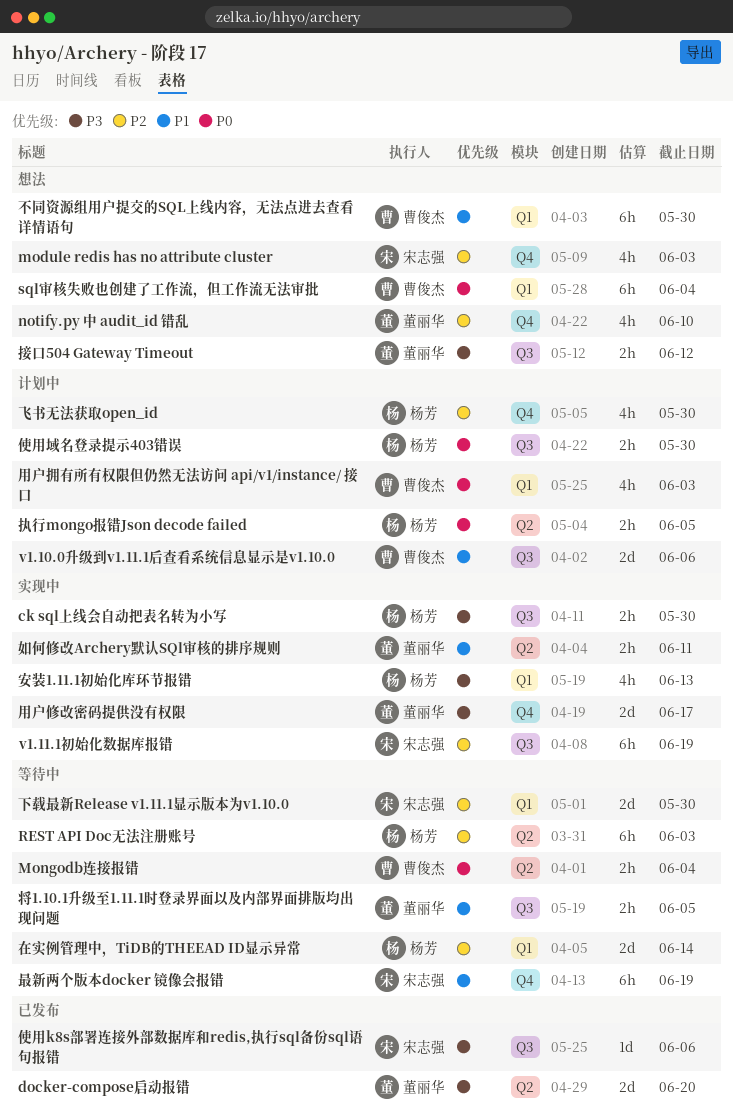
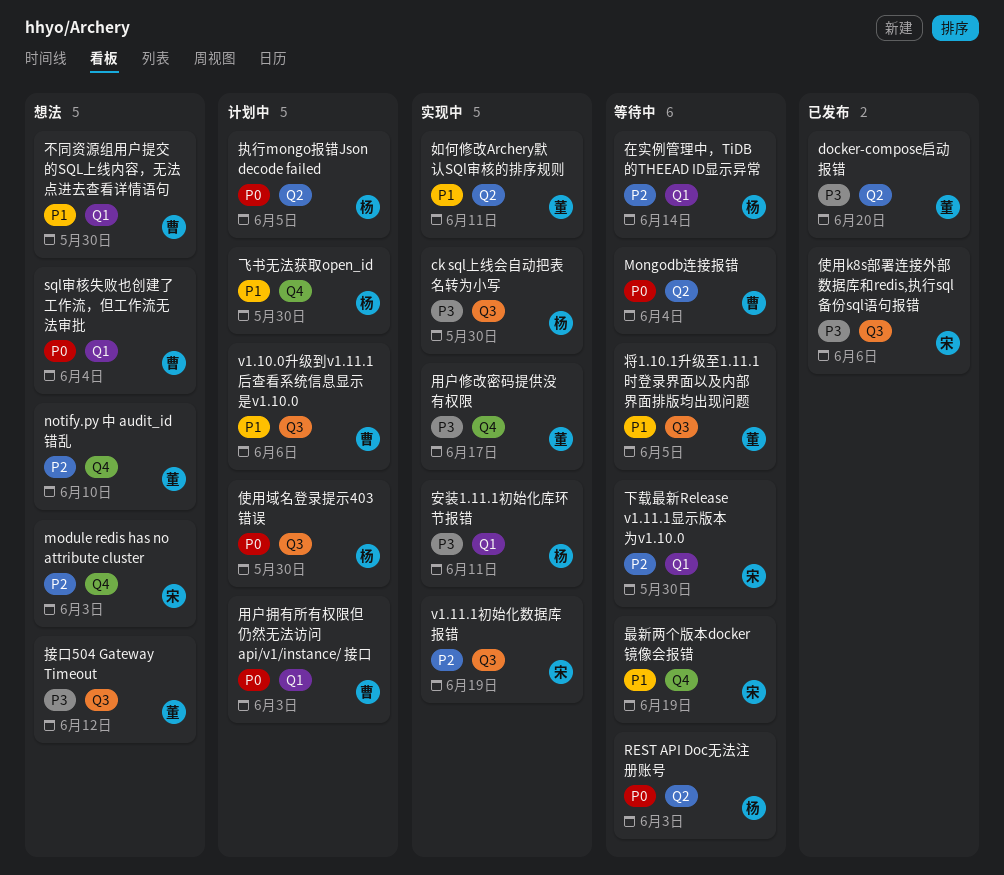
REST API Doc无法注册账号, priority: P2 -> P0
安装1.11.1初始化库环节报错, due: Jun 13 -> Jun 11
飞书无法获取open_id, priority: P2 -> P1

